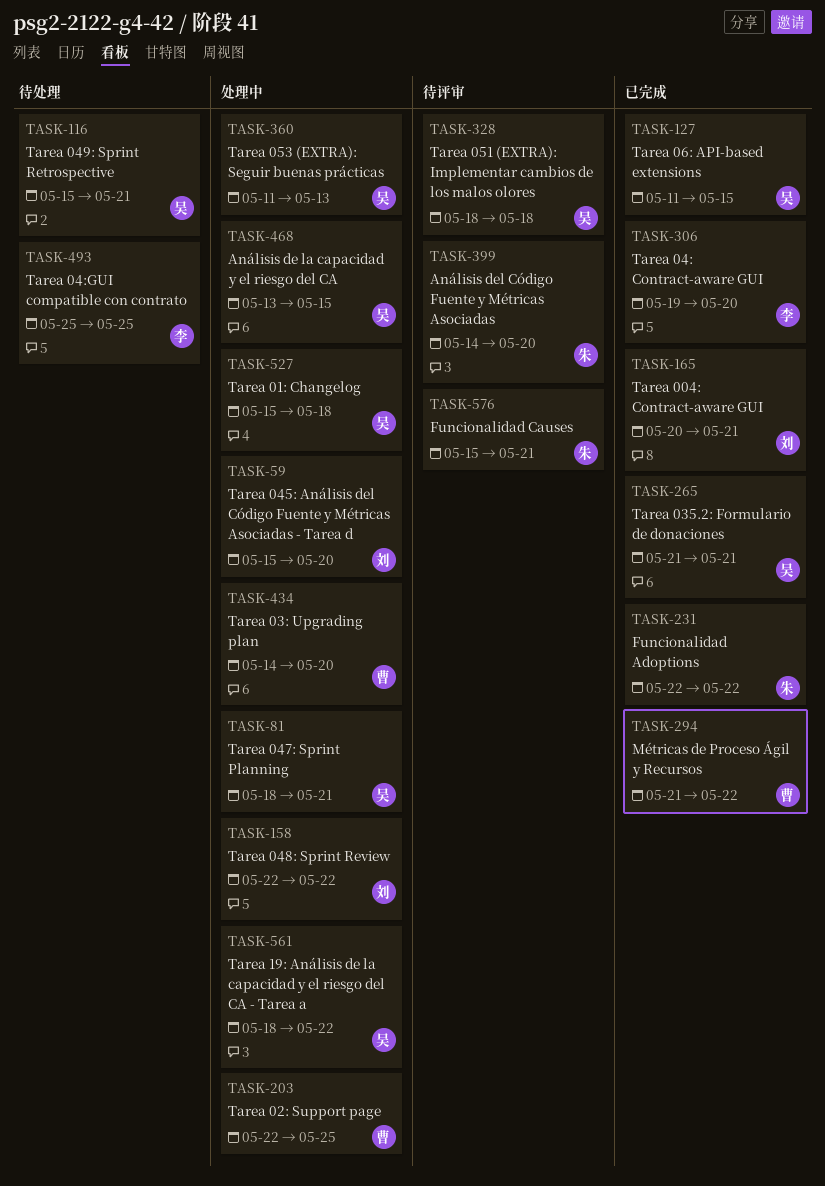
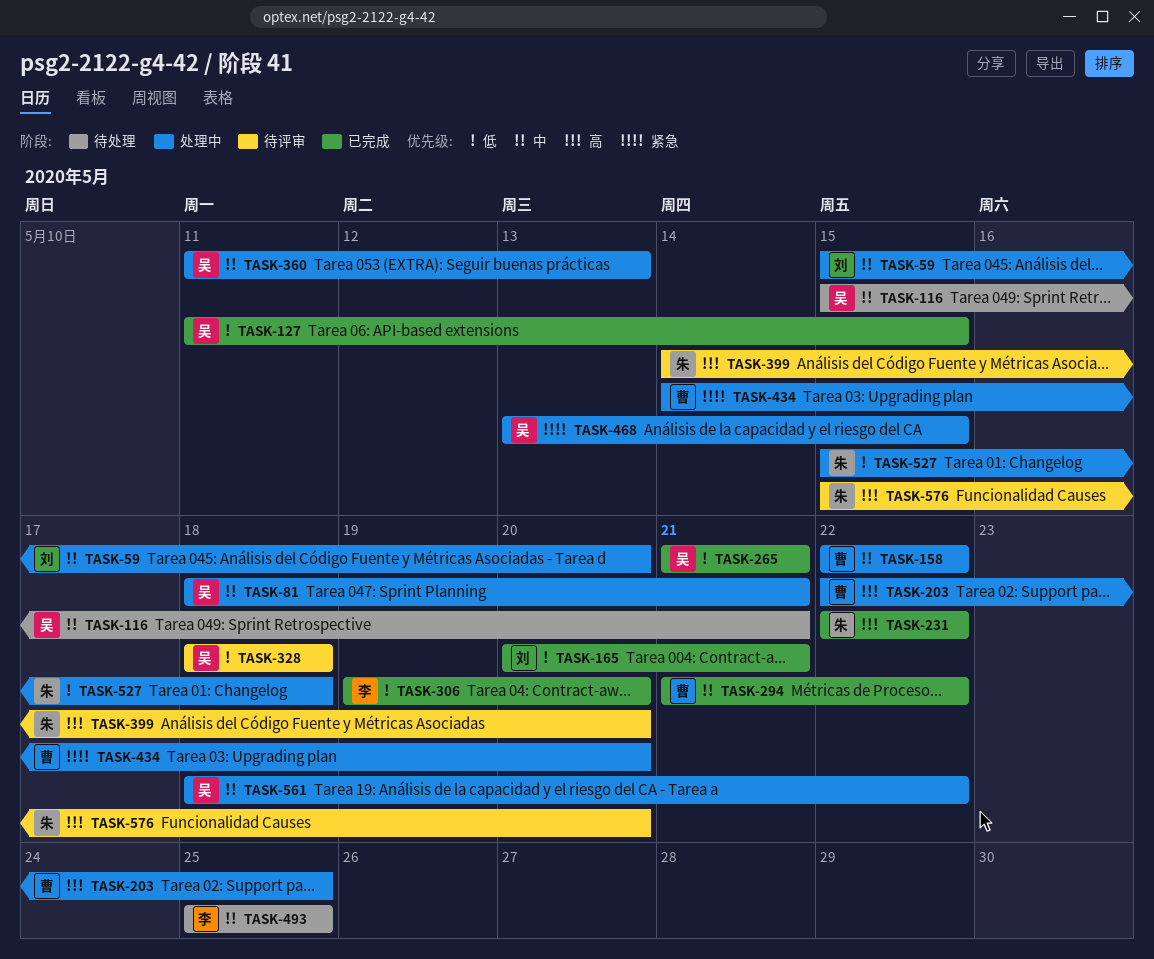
TASK-158, owner: 刘 -> 曹
TASK-527, owner: 吴 -> 朱
TASK-576, due: May 21 -> May 20

